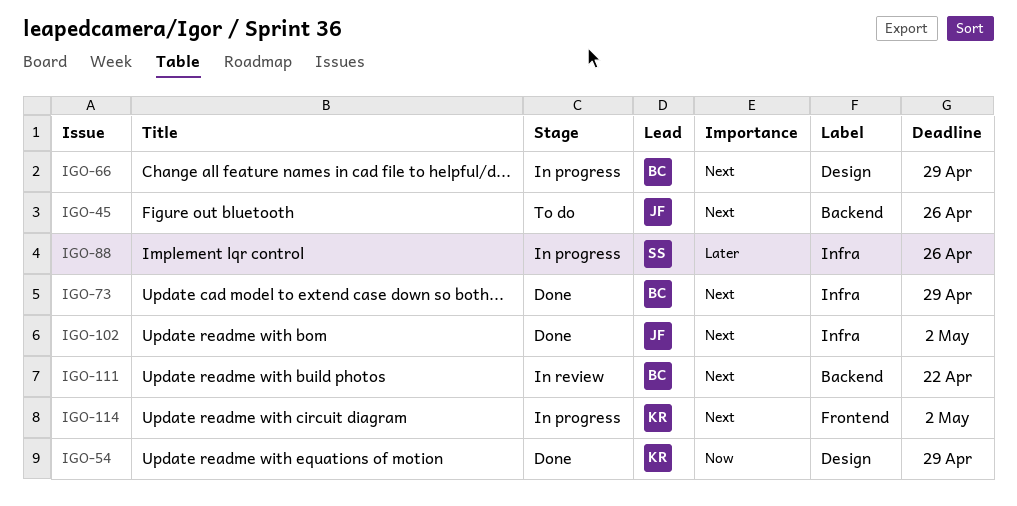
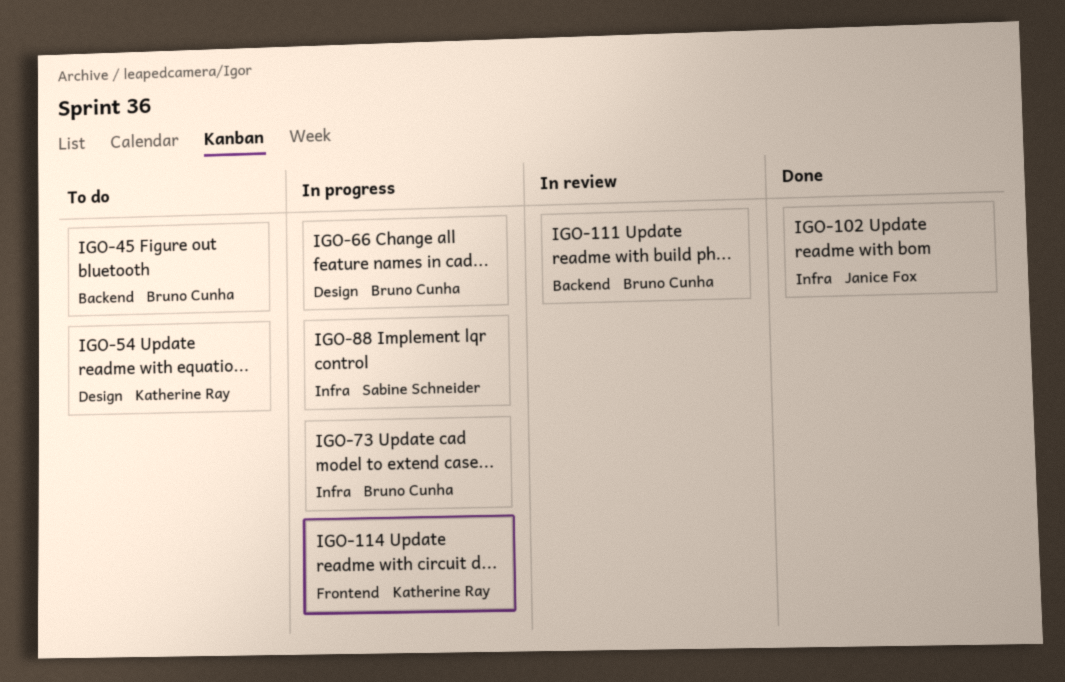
IGO-45, owner: Janice Fox -> Bruno Cunha
IGO-54, status: Done -> To do
IGO-73, status: Done -> In progress

